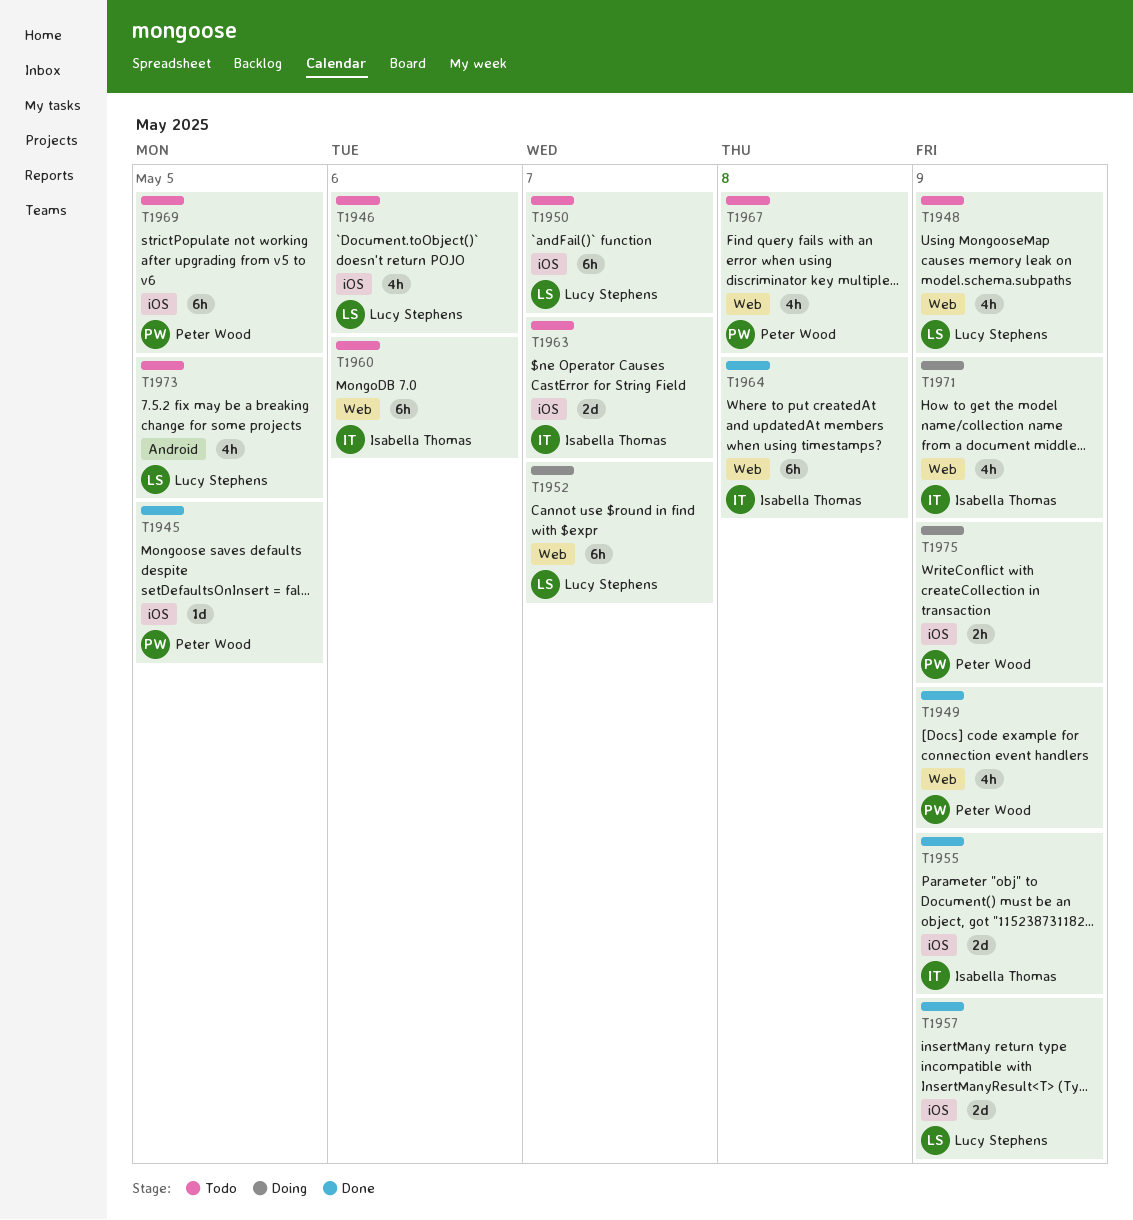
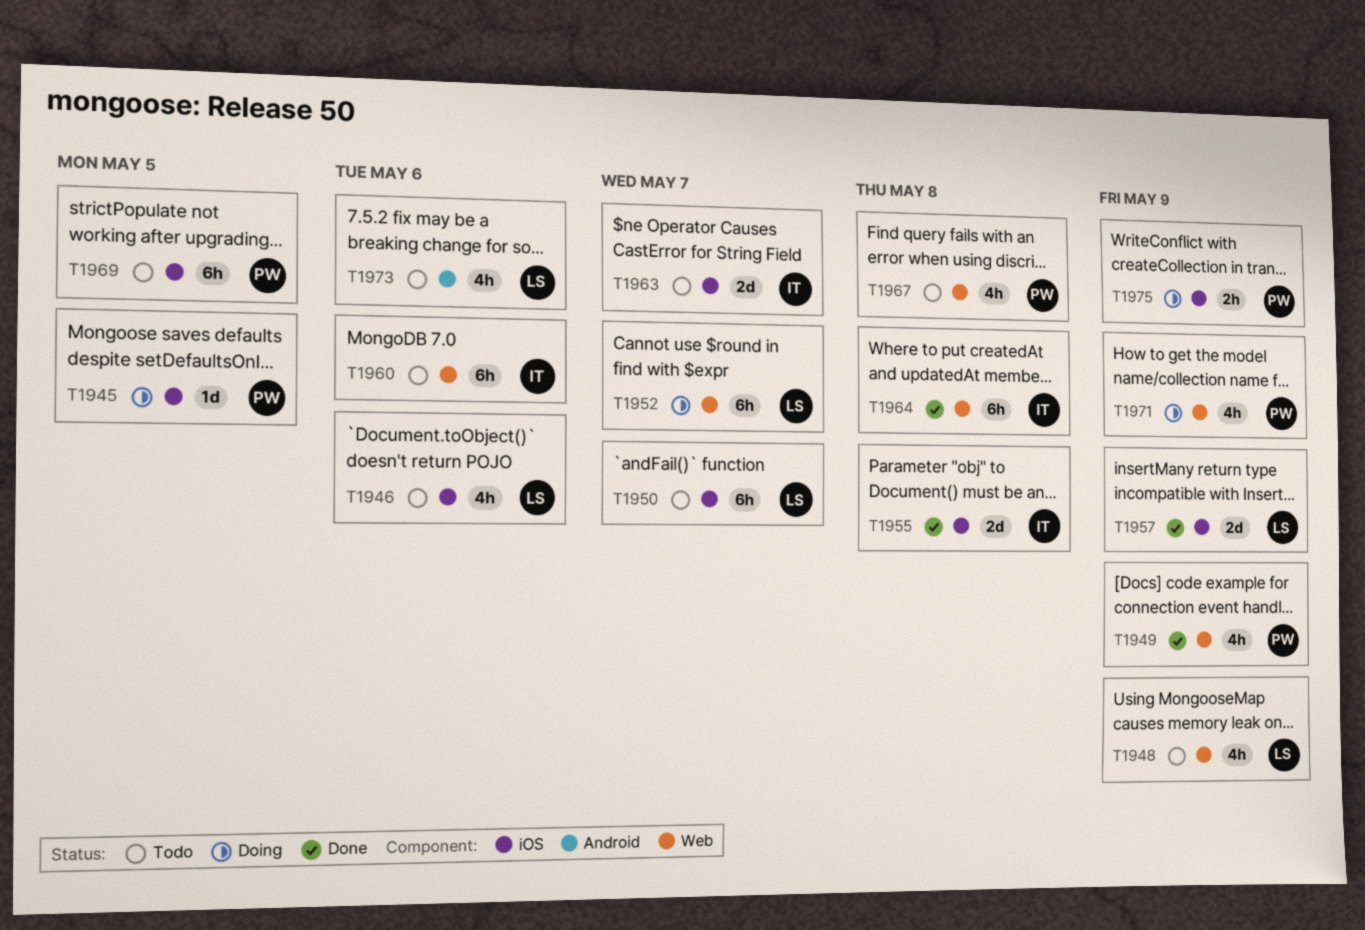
T1945, status: Done -> Doing
T1955, due: May 9 -> May 8
T1971, owner: Isabella Thomas -> Peter Wood
T1973, due: May 5 -> May 6

